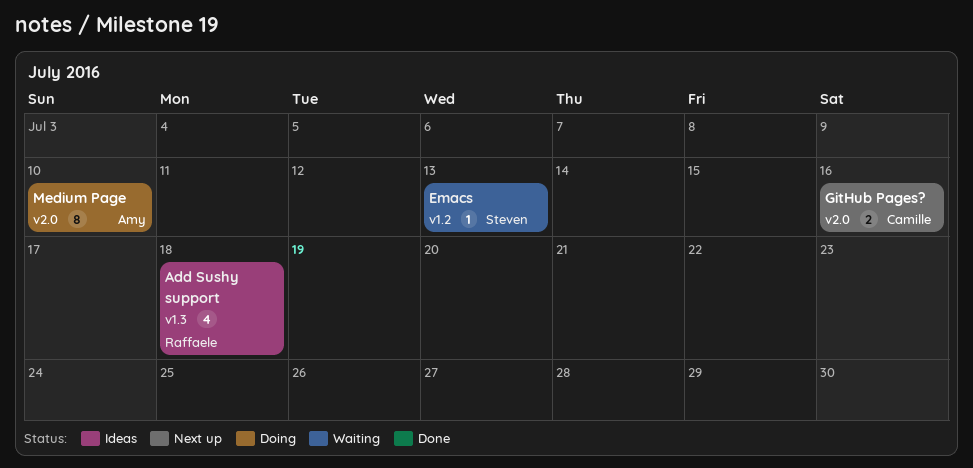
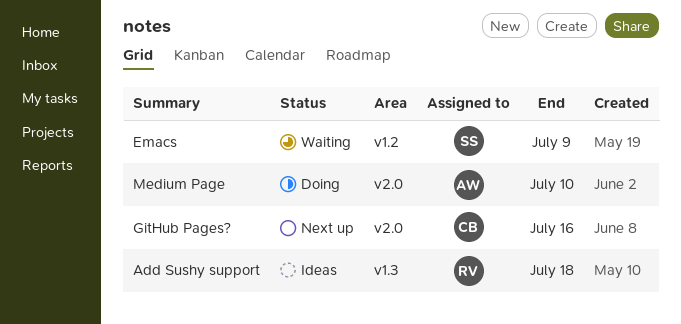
Emacs, due: Jul 13 -> Jul 9

